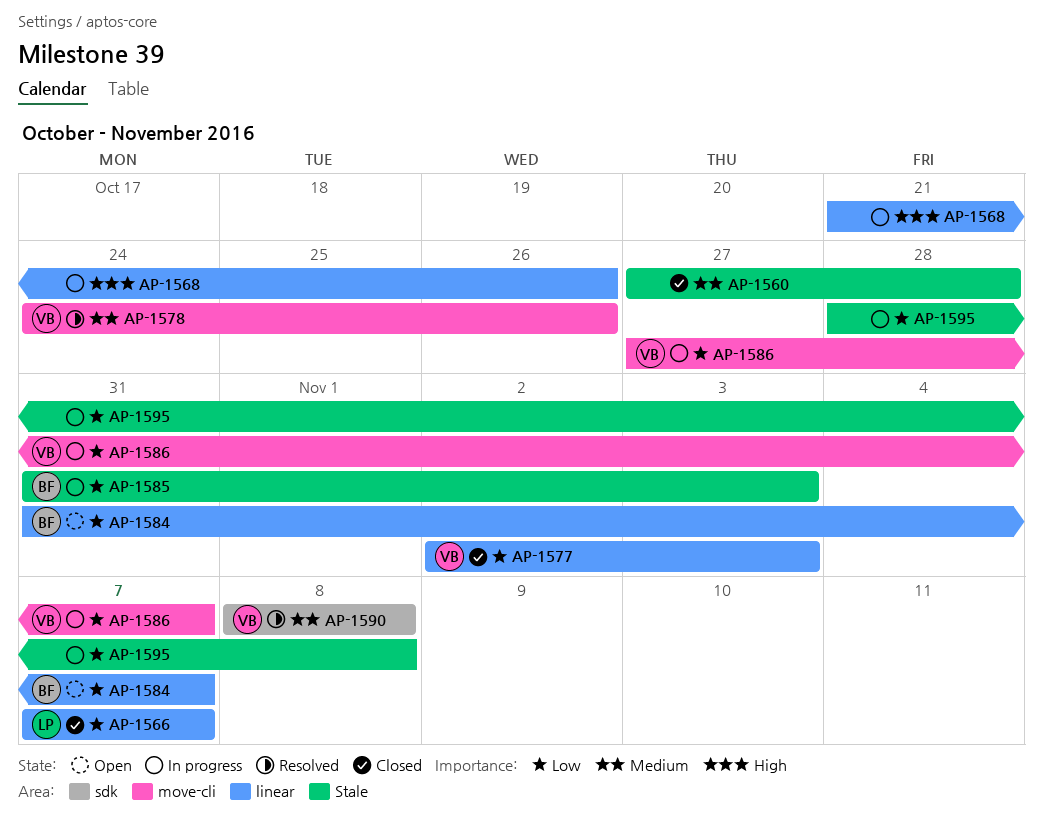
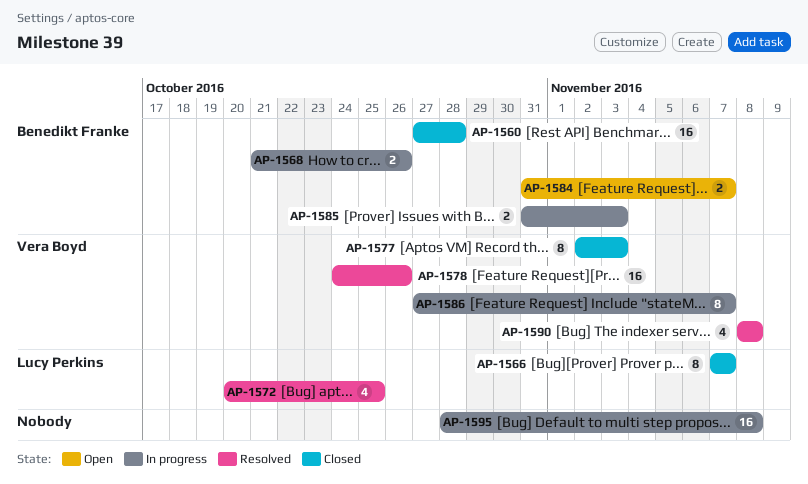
AP-1560, owner: none -> Benedikt Franke
AP-1568, owner: none -> Benedikt Franke
AP-1572: none -> present

